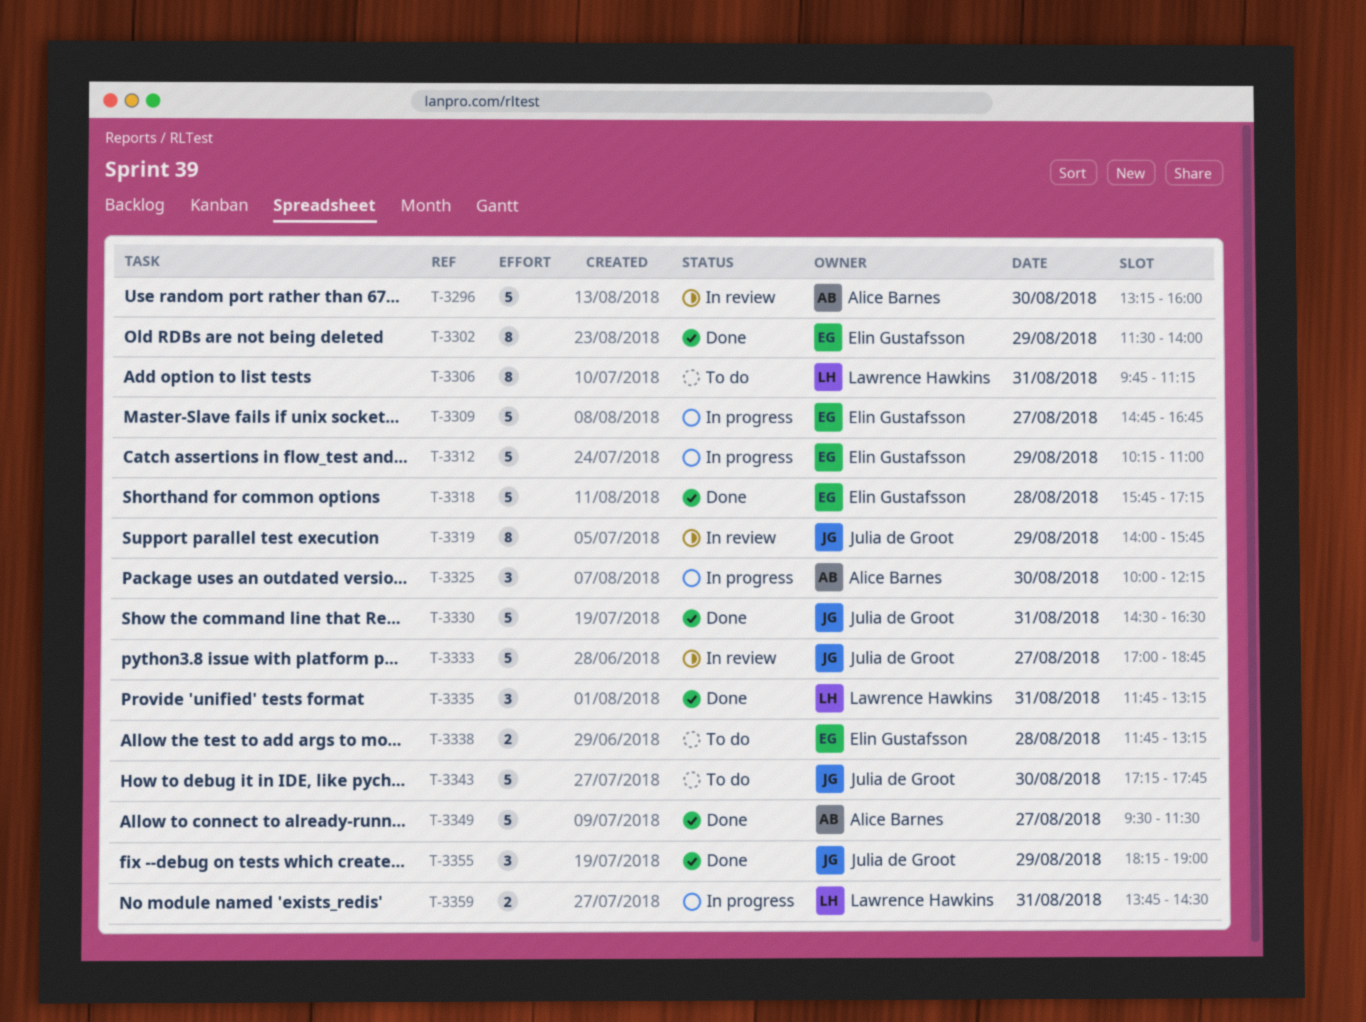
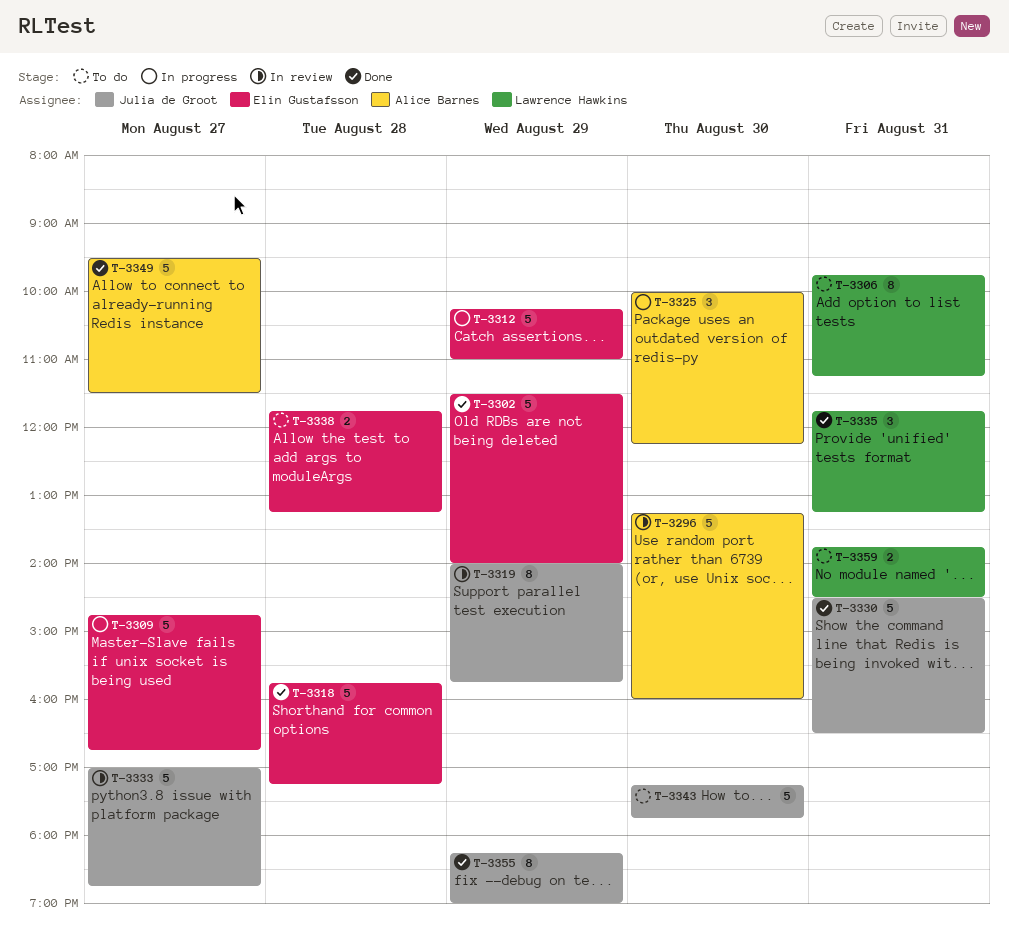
T-3302, estimate: 8 -> 5
T-3355, estimate: 3 -> 8
T-3359, status: In progress -> To do

